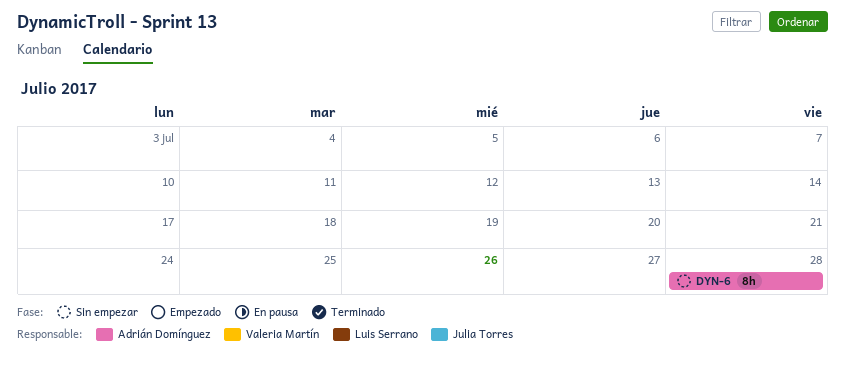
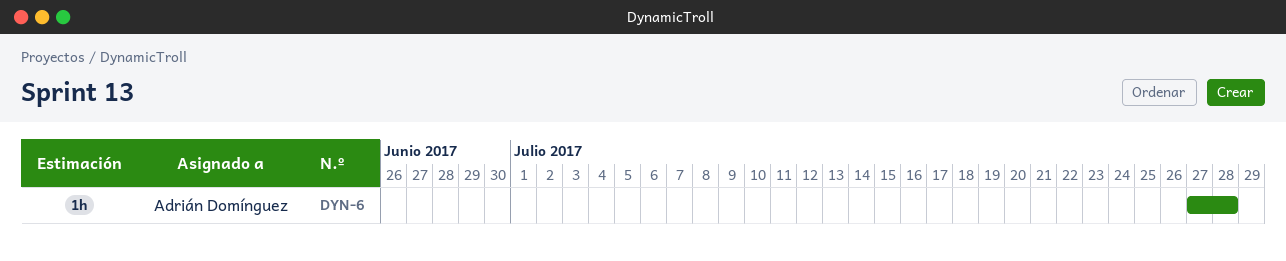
DYN-6, estimate: 8h -> 1h
DYN-6, start: Jul 28 -> Jul 27

